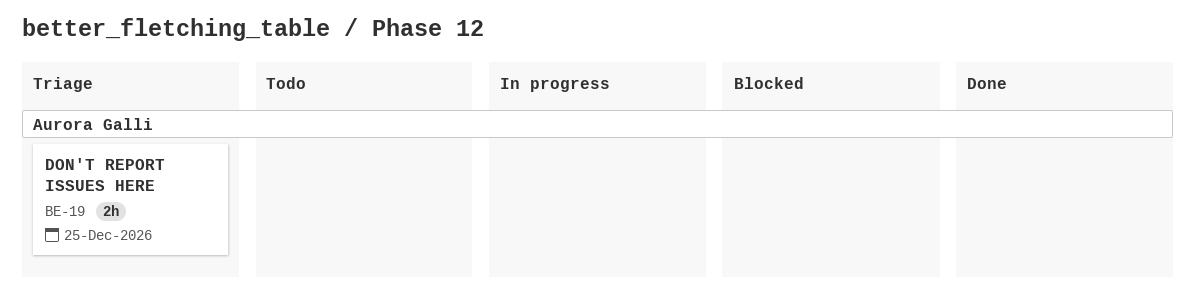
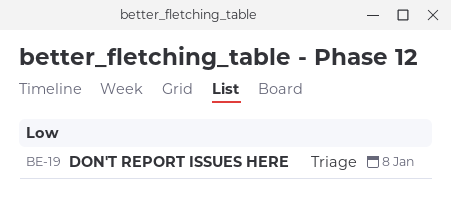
BE-19, due: Dec 25 -> Jan 8

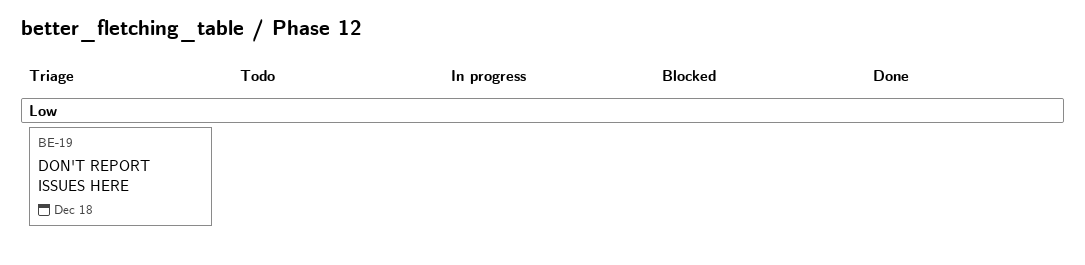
BE-19, due: Jan 8 -> Dec 18

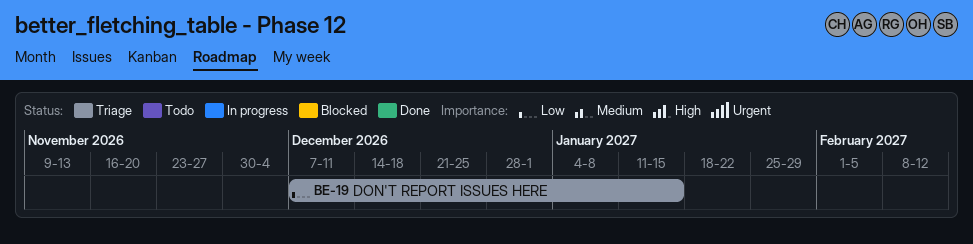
BE-19, due: Dec 18 -> Jan 15

